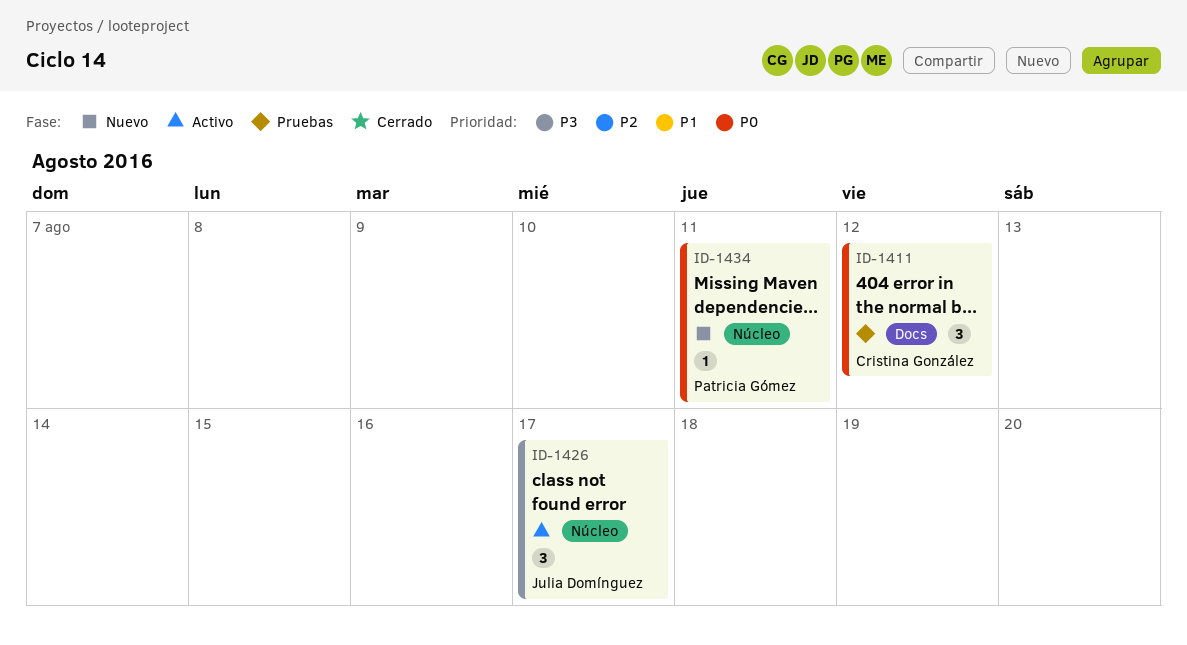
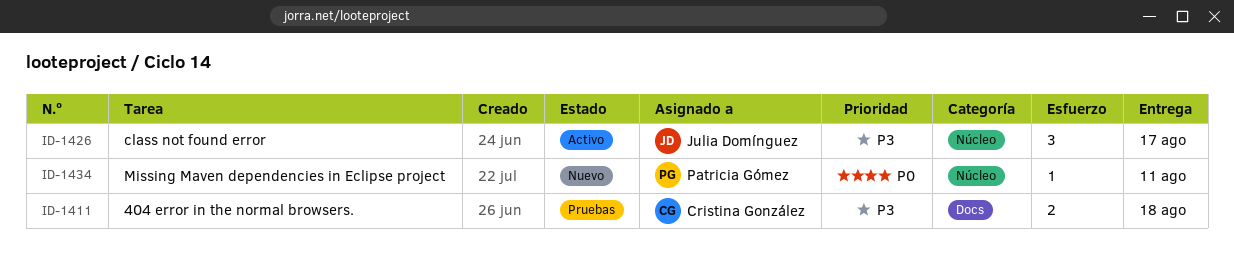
ID-1411, priority: P0 -> P3
ID-1411, estimate: 3 -> 2
ID-1411, due: Aug 12 -> Aug 18

